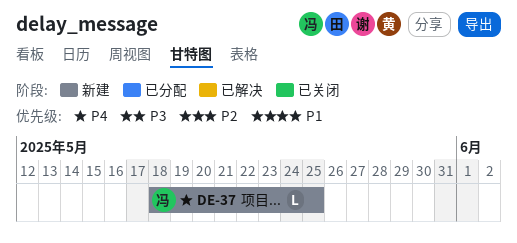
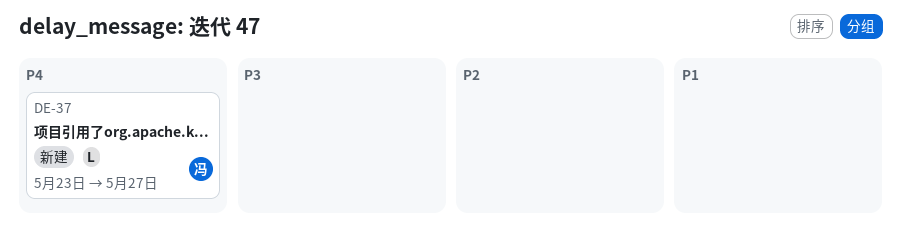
DE-37, start: May 18 -> May 23
DE-37, due: May 25 -> May 27

